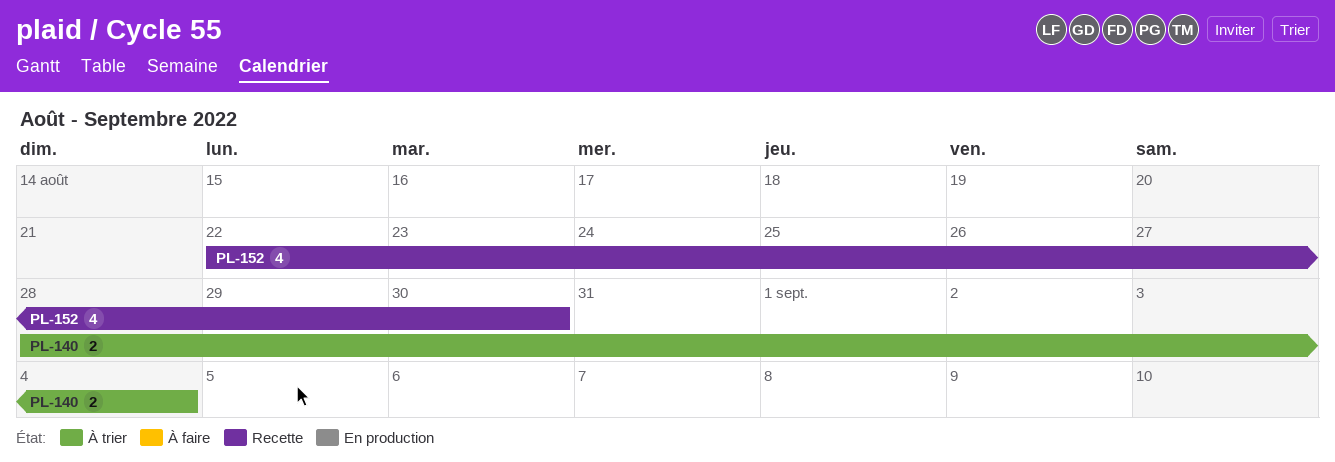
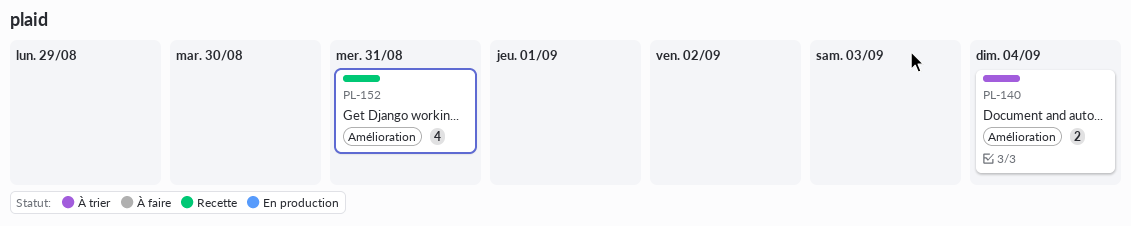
PL-152, due: Aug 30 -> Aug 31

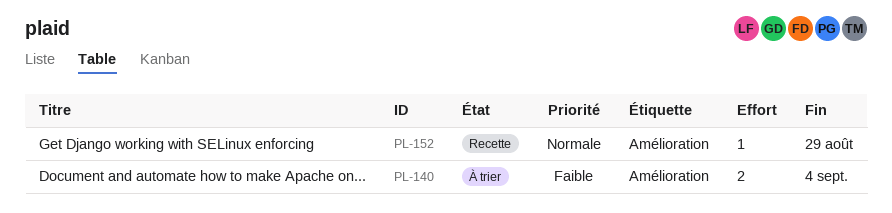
PL-152, estimate: 4 -> 1
PL-152, due: Aug 31 -> Aug 29

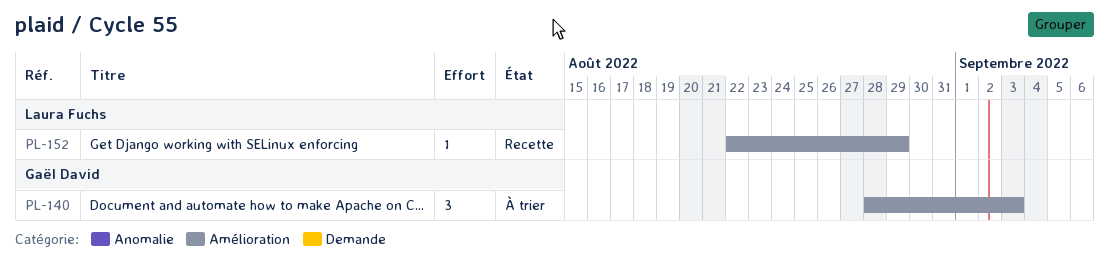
PL-140, estimate: 2 -> 3
PL-140, due: Sep 4 -> Sep 3

